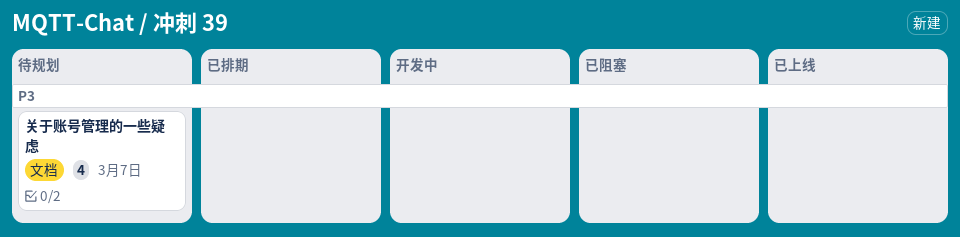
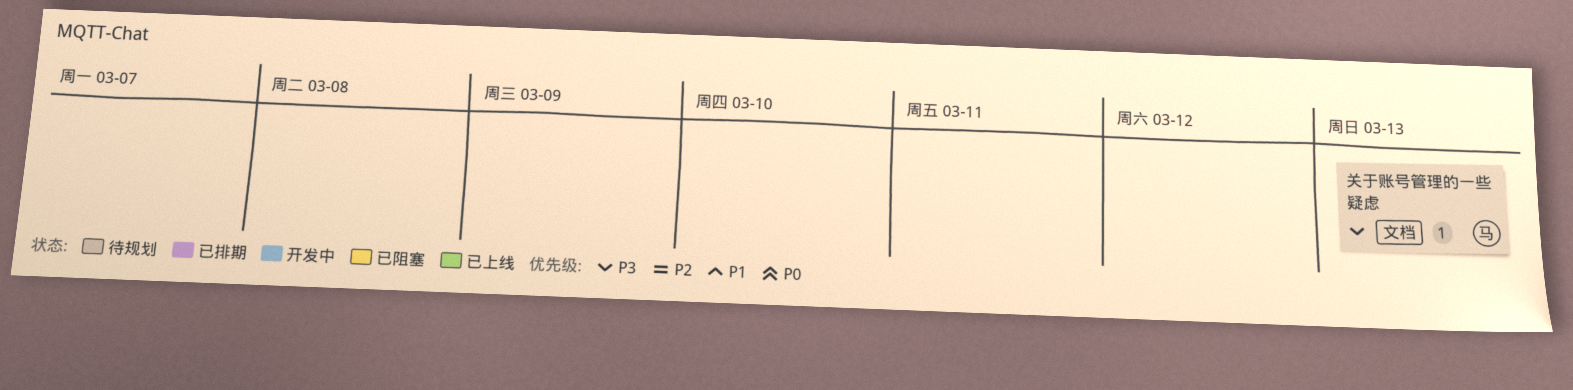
关于账号管理的一些疑虑, estimate: 4 -> 1
关于账号管理的一些疑虑, due: Mar 7 -> Mar 13

